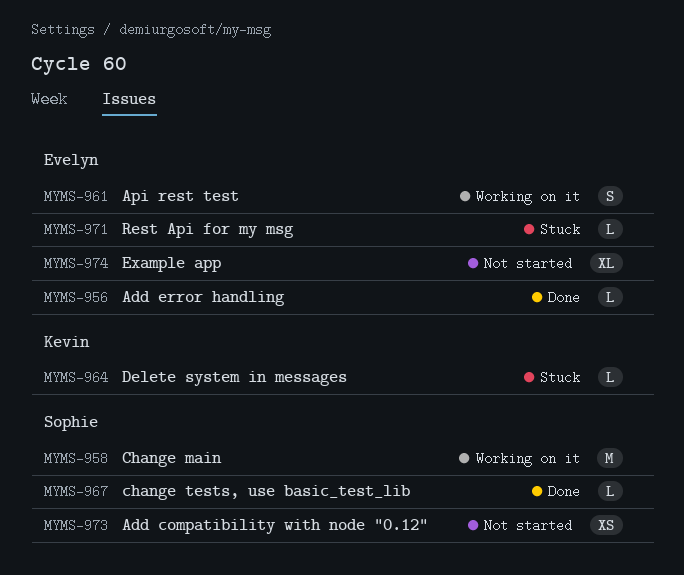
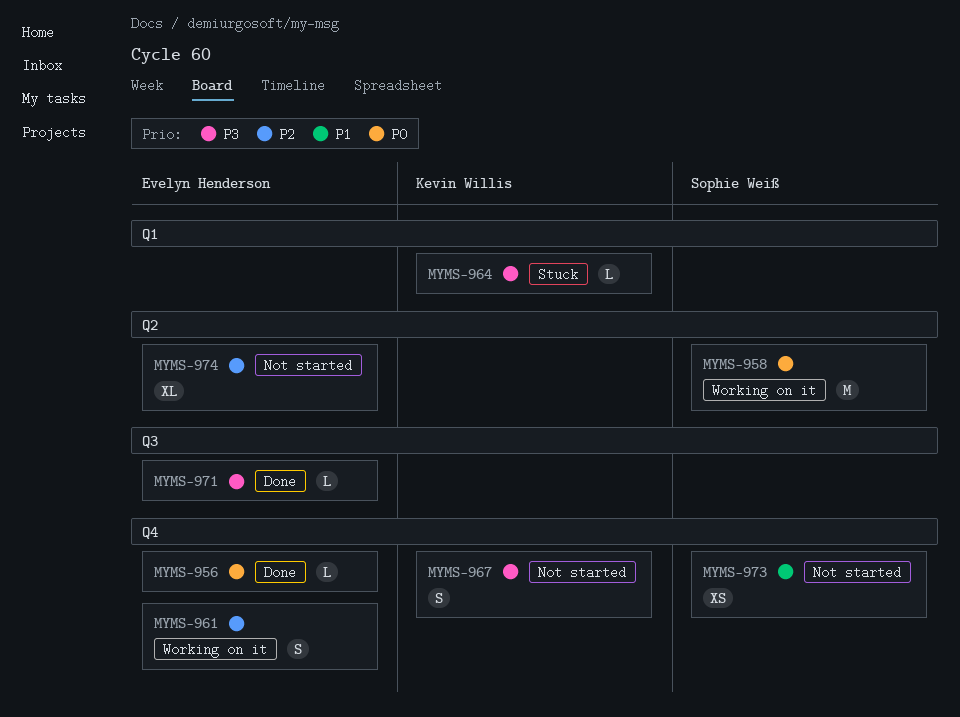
MYMS-967, status: Done -> Not started
MYMS-967, owner: Sophie Weiß -> Kevin Willis
MYMS-967, estimate: L -> S
MYMS-971, status: Stuck -> Done

